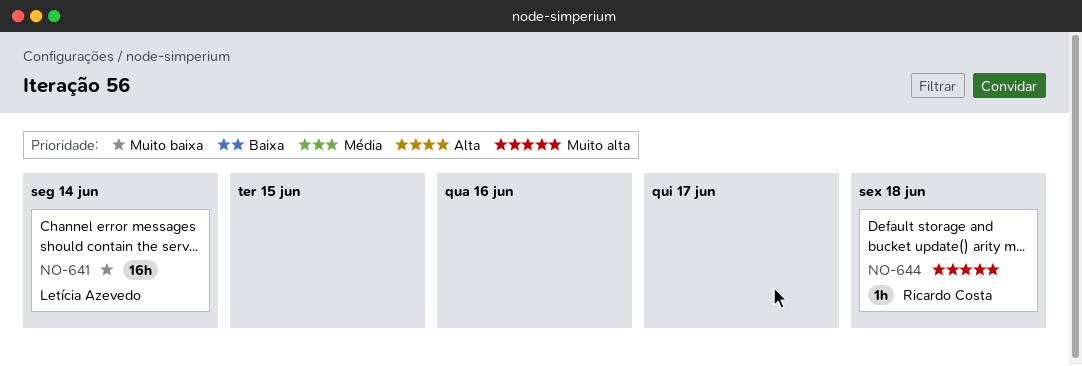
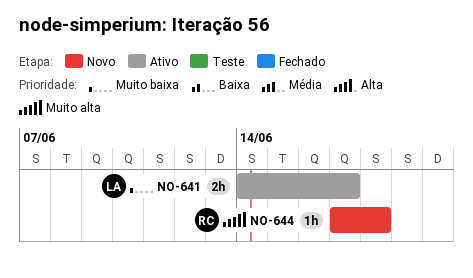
NO-641, estimate: 16h -> 2h
NO-641, due: Jun 14 -> Jun 17

